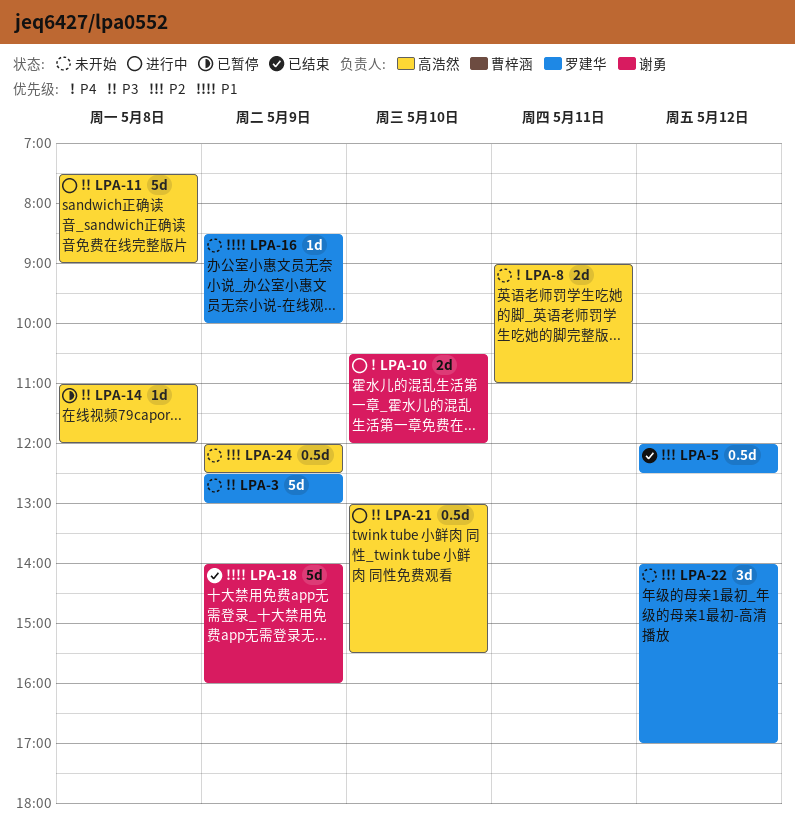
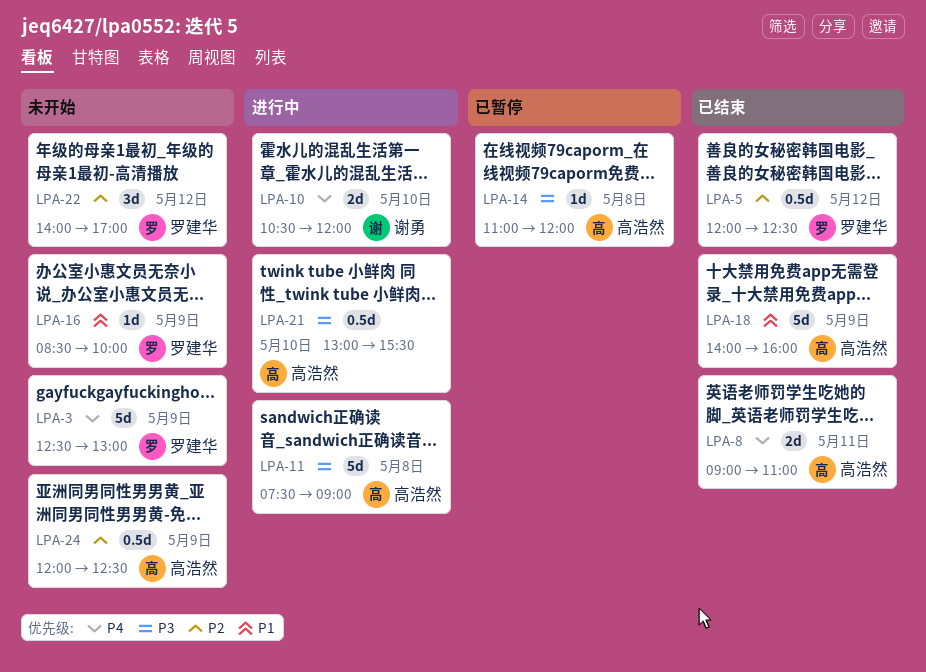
LPA-3, priority: P3 -> P4
LPA-8, status: 未开始 -> 已结束
LPA-18, owner: 谢勇 -> 高浩然

